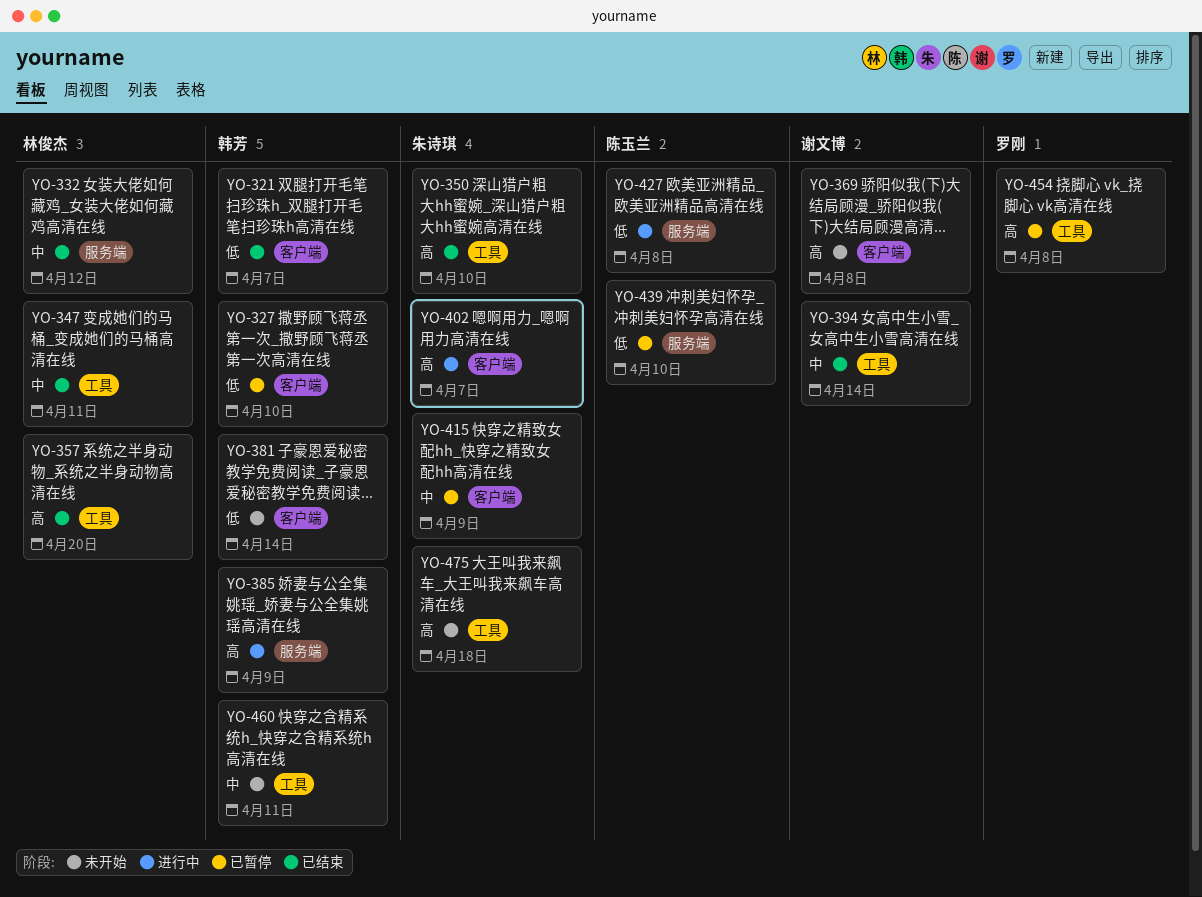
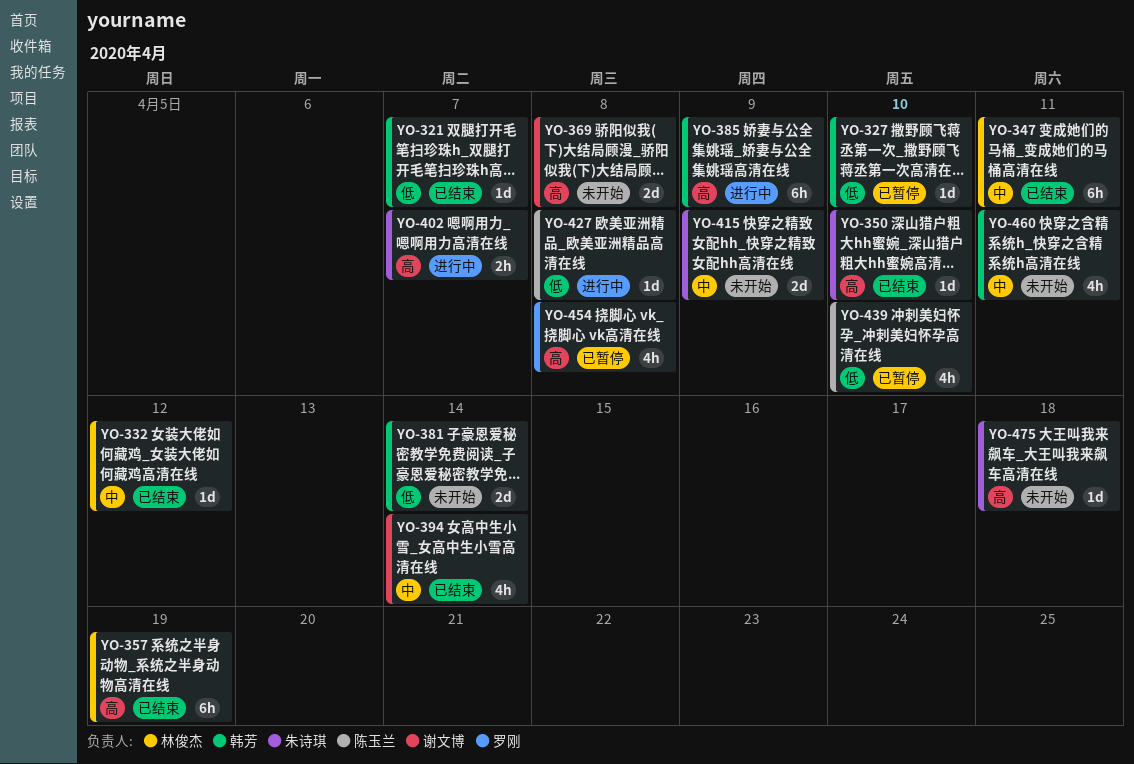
YO-357, due: Apr 20 -> Apr 19
YO-415, status: 已暂停 -> 未开始

